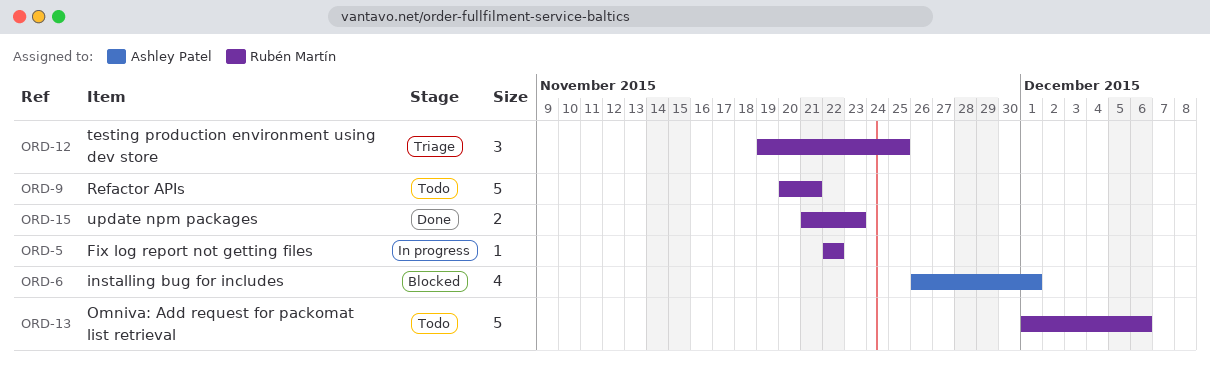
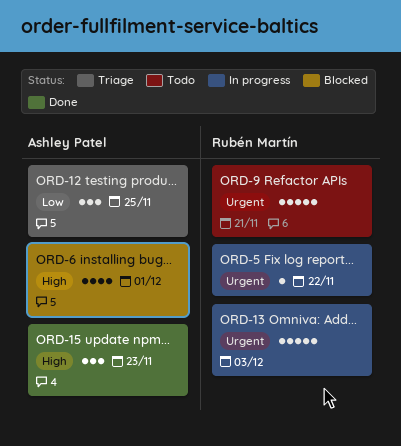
ORD-12, owner: Rubén Martín -> Ashley Patel
ORD-13, status: Todo -> In progress
ORD-13, due: Dec 6 -> Dec 3
ORD-15, owner: Rubén Martín -> Ashley Patel
ORD-15, estimate: 2 -> 3

